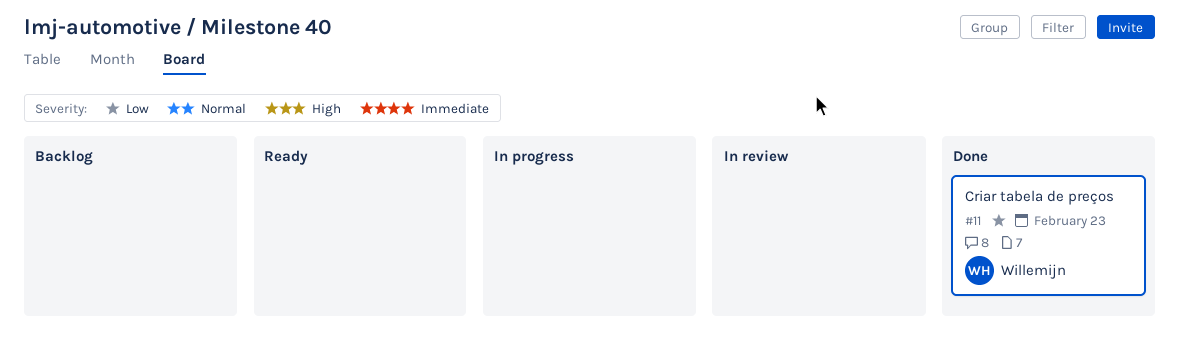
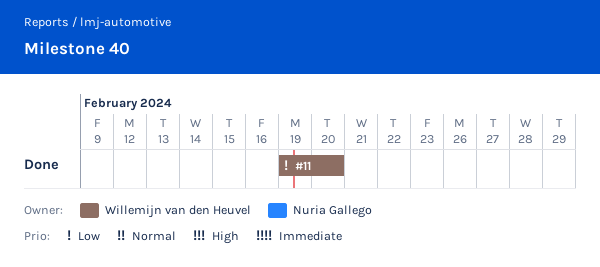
#11, due: Feb 23 -> Feb 20

